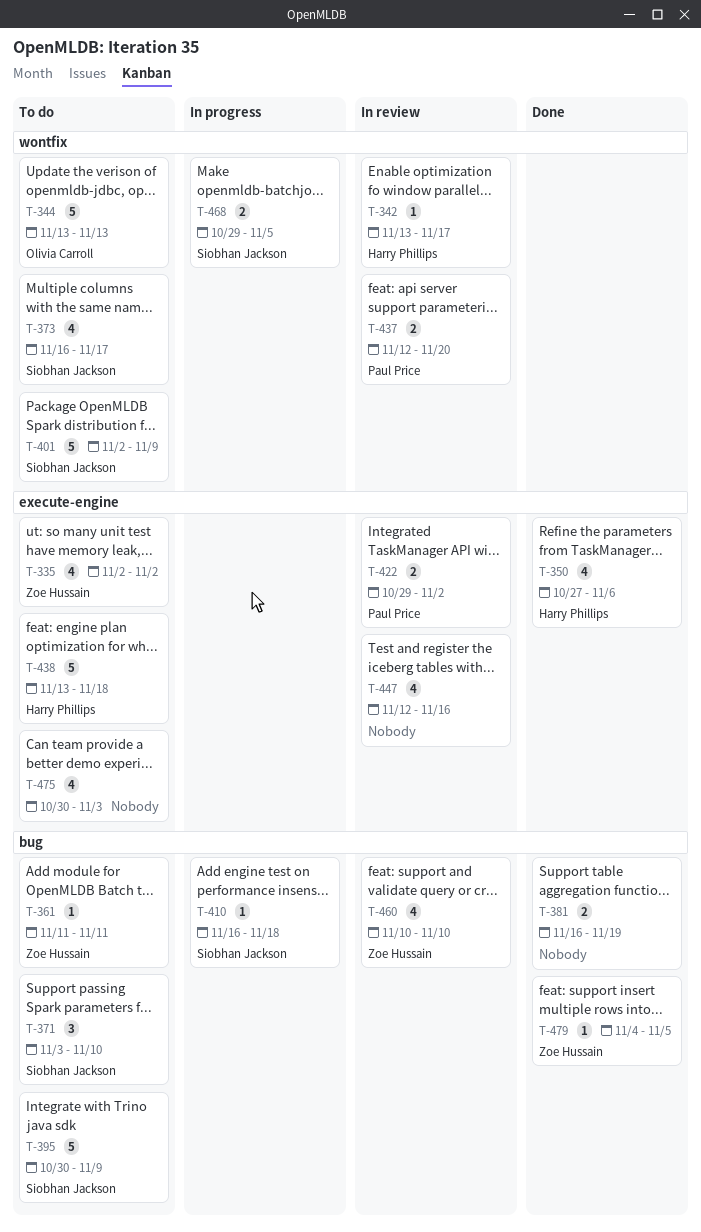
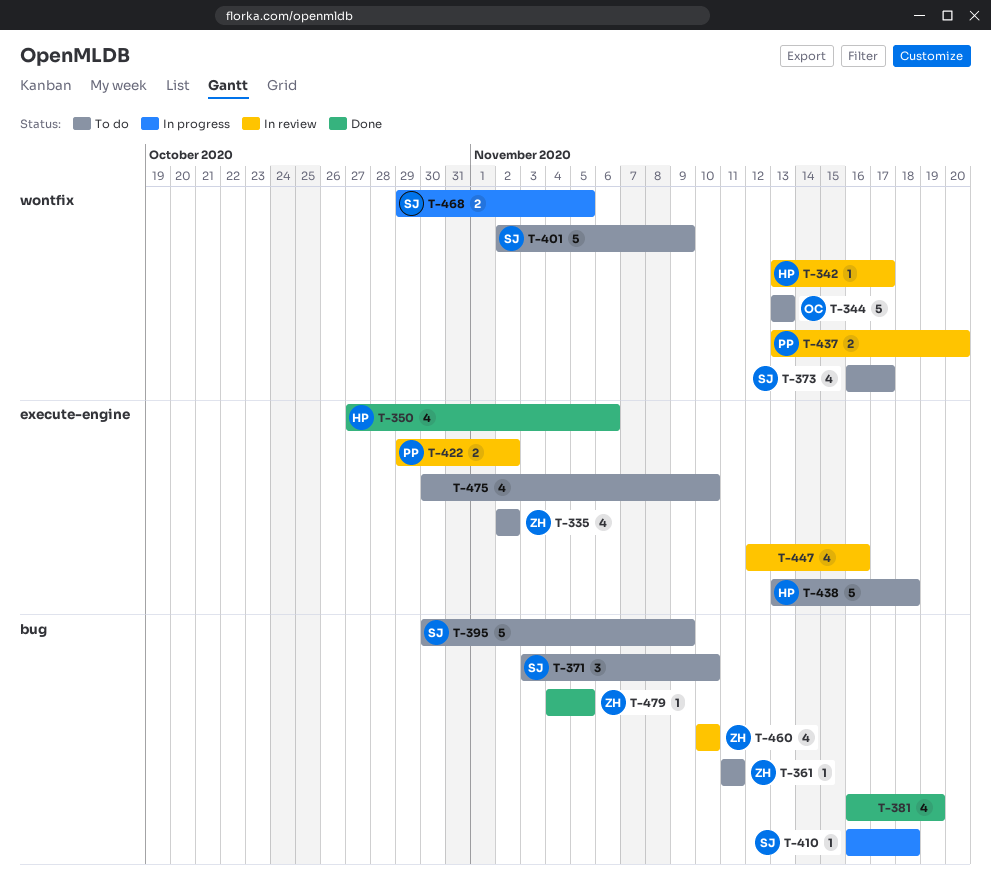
T-381, estimate: 2 -> 4
T-437, start: Nov 12 -> Nov 13
T-475, due: Nov 3 -> Nov 10

